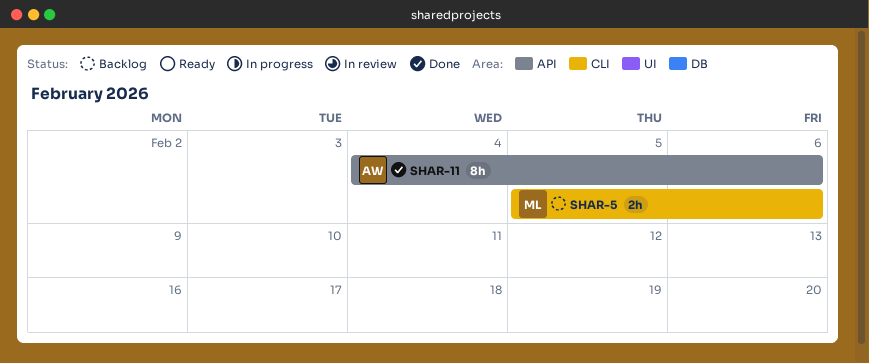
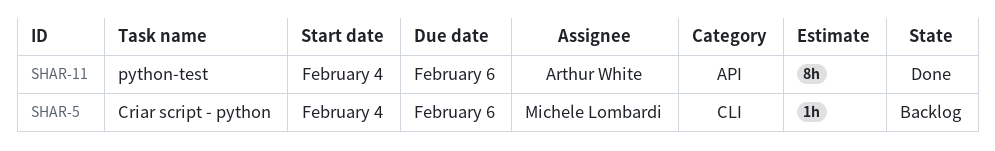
SHAR-5, estimate: 2h -> 1h
SHAR-5, start: Feb 5 -> Feb 4

